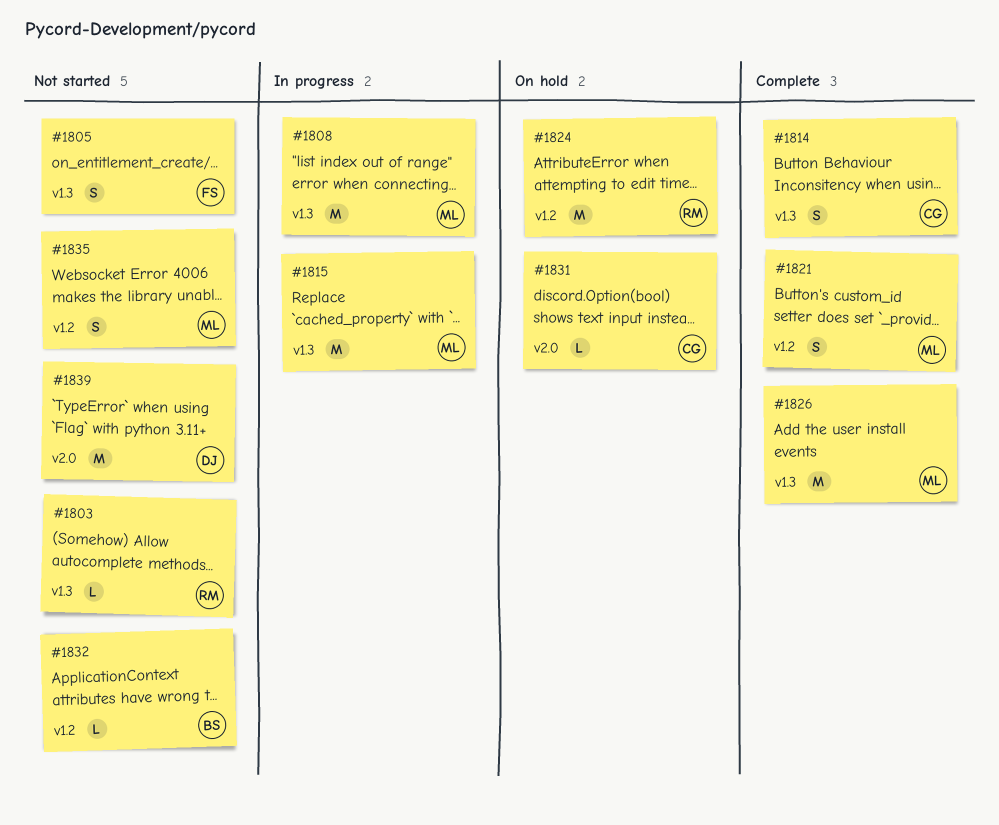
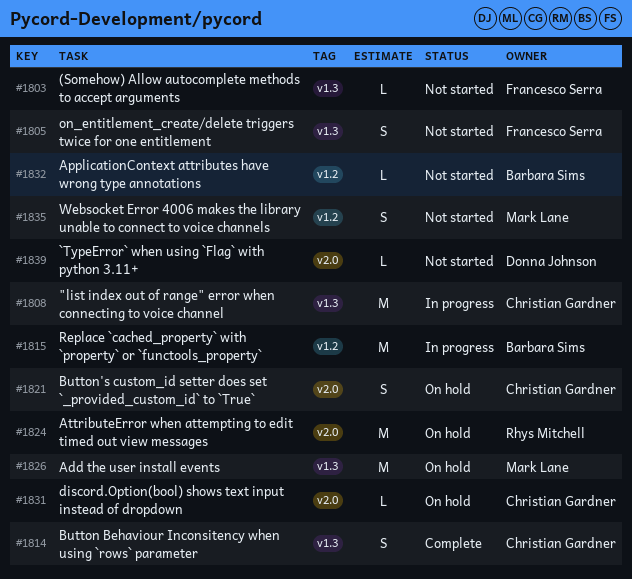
#1803, owner: Rhys Mitchell -> Francesco Serra
#1808, owner: Mark Lane -> Christian Gardner
#1815, owner: Mark Lane -> Barbara Sims
#1815, label: v1.3 -> v1.2
#1821, status: Complete -> On hold
#1821, owner: Mark Lane -> Christian Gardner
#1821, label: v1.2 -> v2.0
#1824, label: v1.2 -> v2.0
#1826, status: Complete -> On hold
#1839, estimate: M -> L

